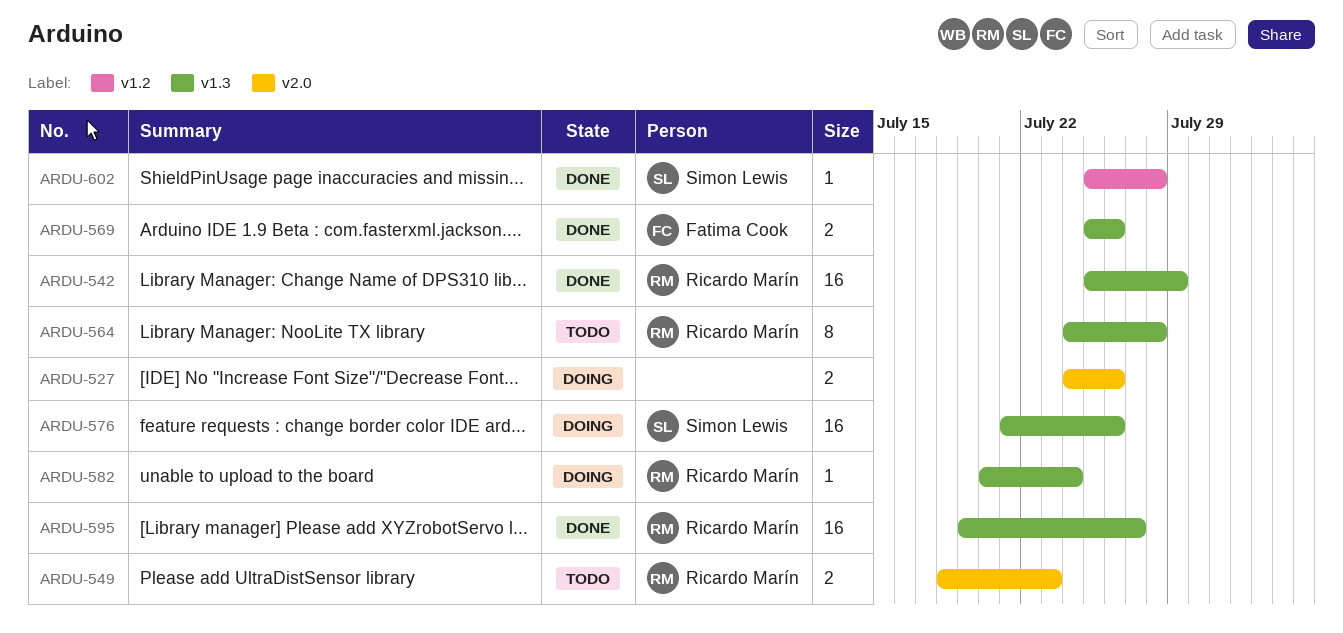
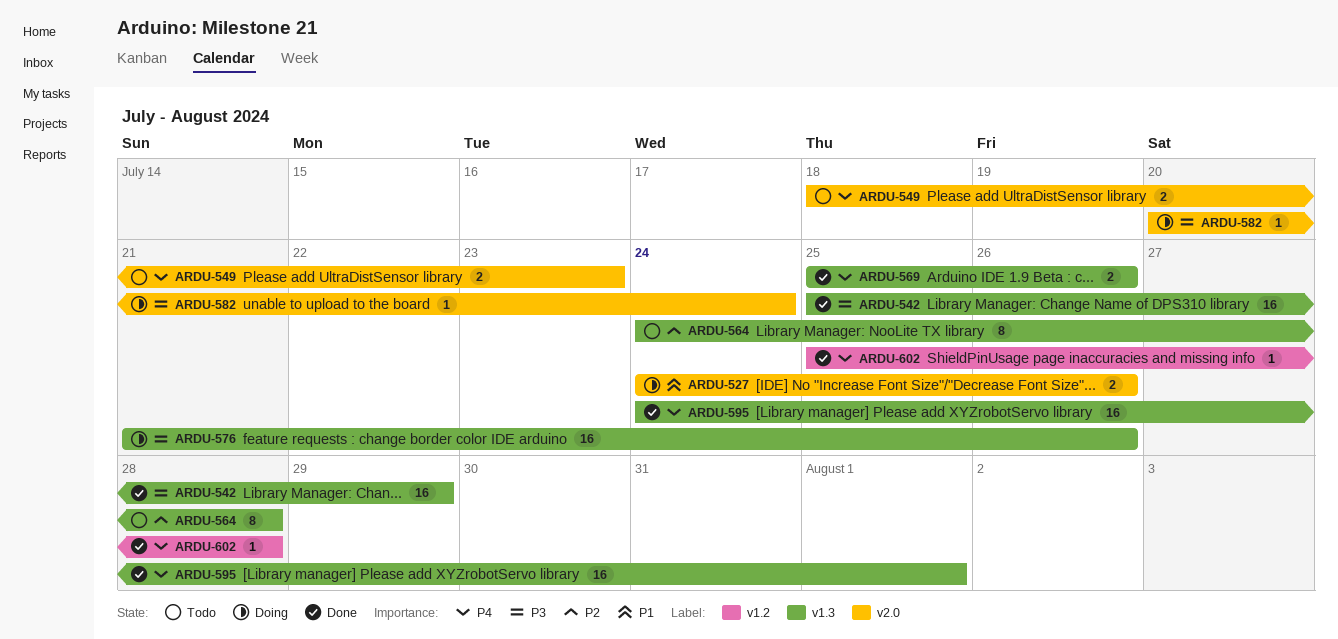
ARDU-582, label: v1.3 -> v2.0
ARDU-595, start: Jul 19 -> Jul 24
ARDU-595, due: Jul 27 -> Aug 1

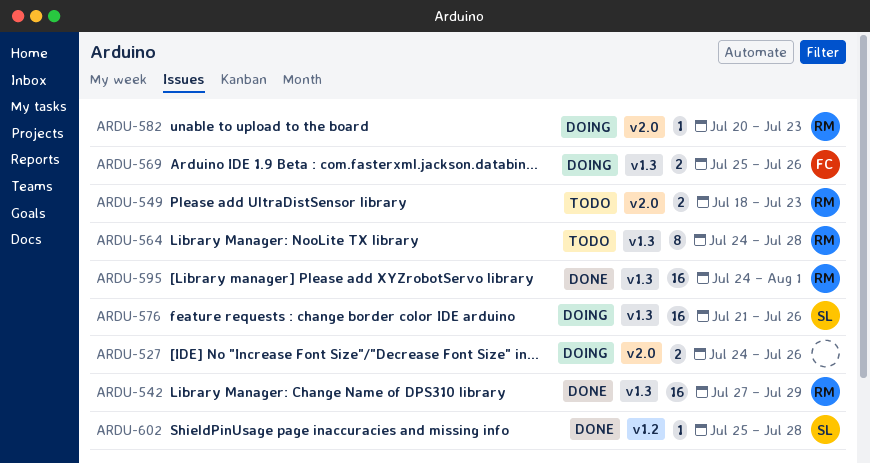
ARDU-542, start: Jul 25 -> Jul 27
ARDU-569, status: Done -> Doing
ARDU-582, due: Jul 24 -> Jul 23

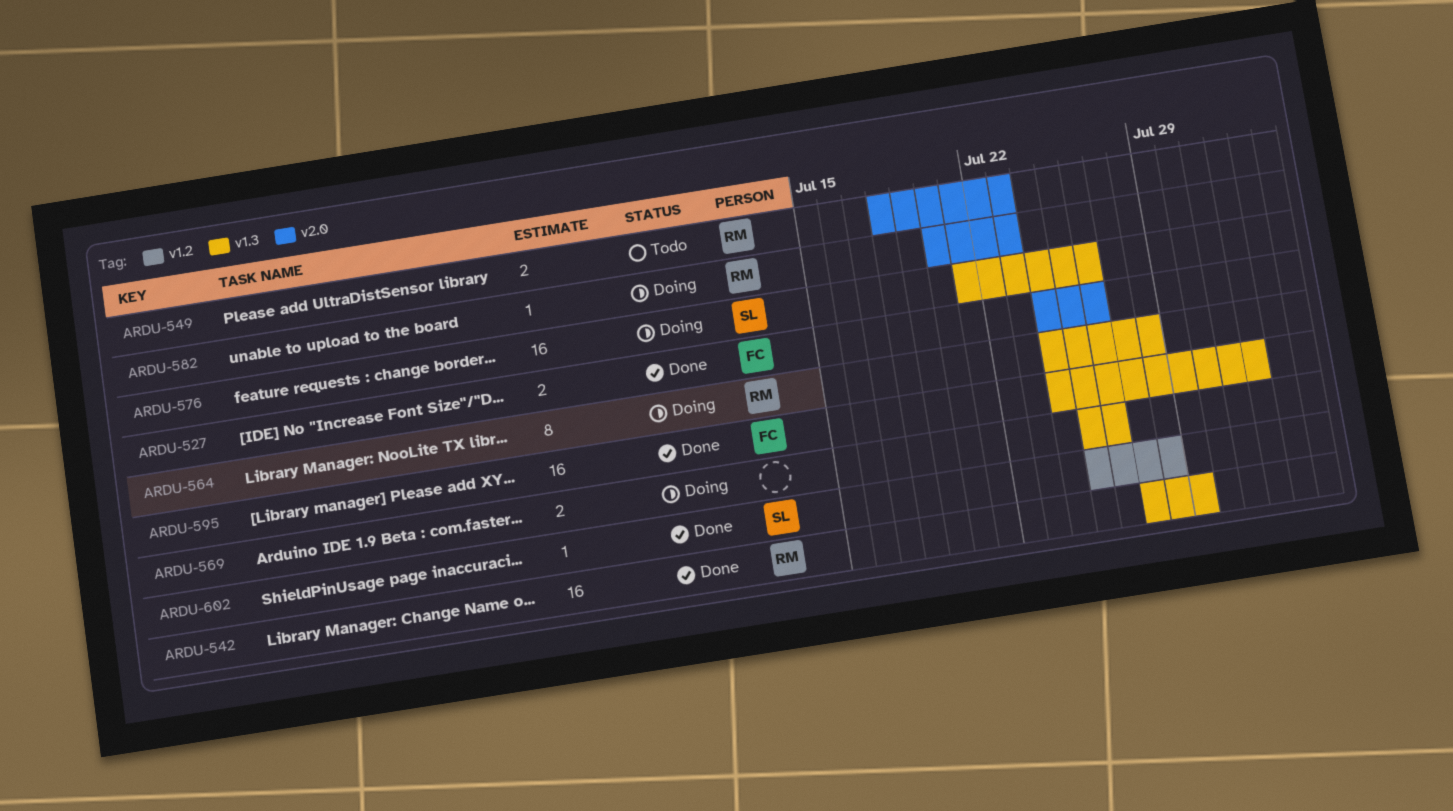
ARDU-527, status: Doing -> Done
ARDU-527, owner: none -> FC
ARDU-564, status: Todo -> Doing
ARDU-569, owner: FC -> none
ARDU-595, owner: RM -> FC

